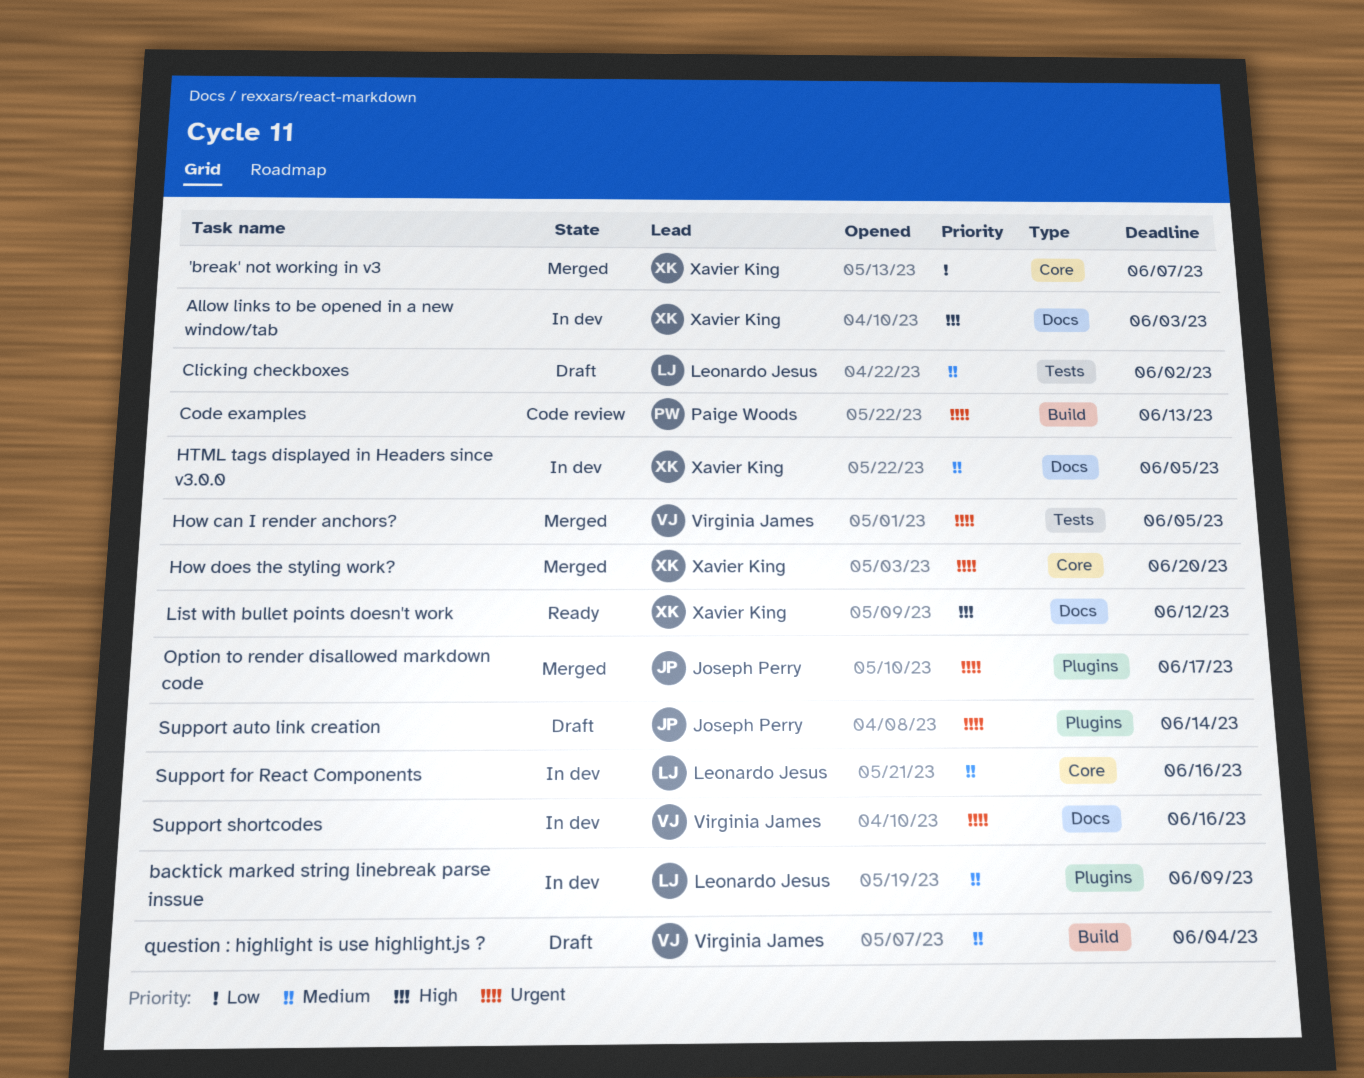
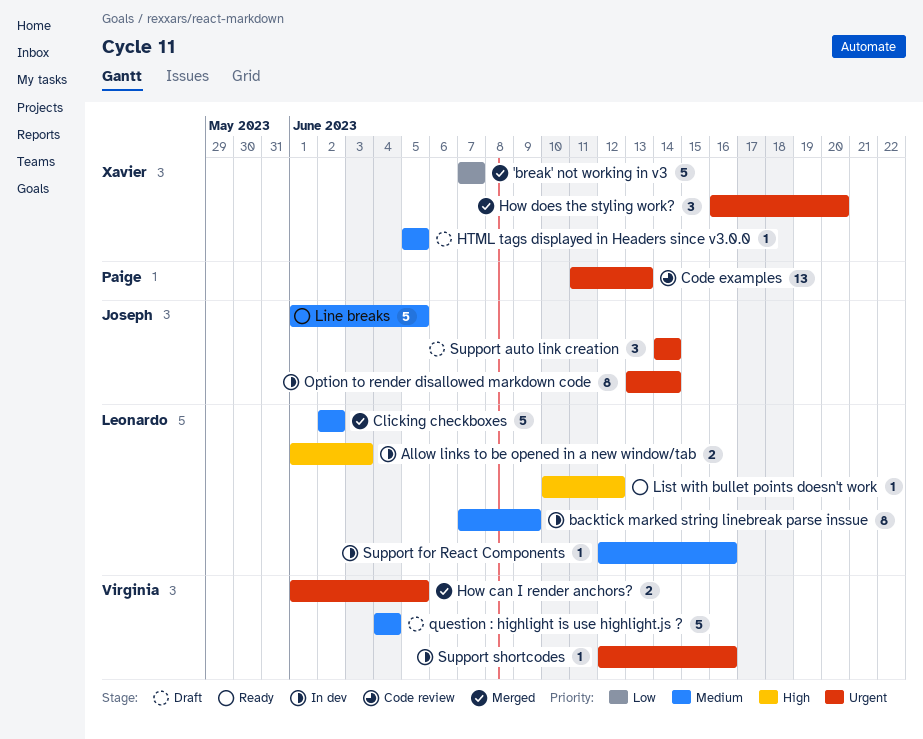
Allow links to be opened in a new window/tab, owner: Xavier King -> Leonardo Jesus
Clicking checkboxes, status: Draft -> Merged
HTML tags displayed in Headers since v3.0.0, status: In dev -> Draft
Line breaks: none -> present
List with bullet points doesn't work, owner: Xavier King -> Leonardo Jesus
Option to render disallowed markdown code, status: Merged -> In dev
Option to render disallowed markdown code, due: Jun 17 -> Jun 14

